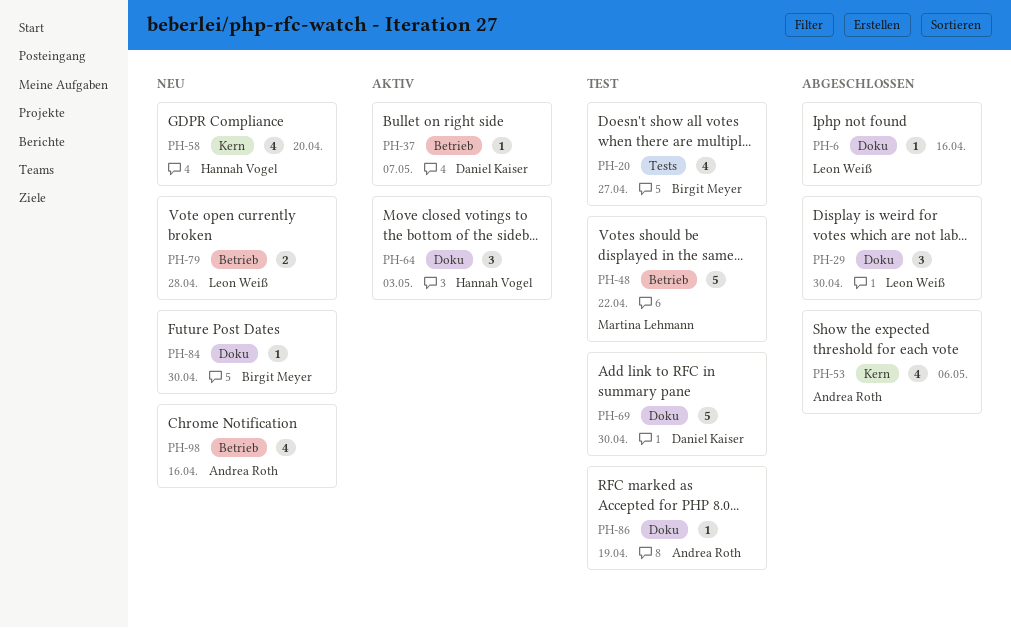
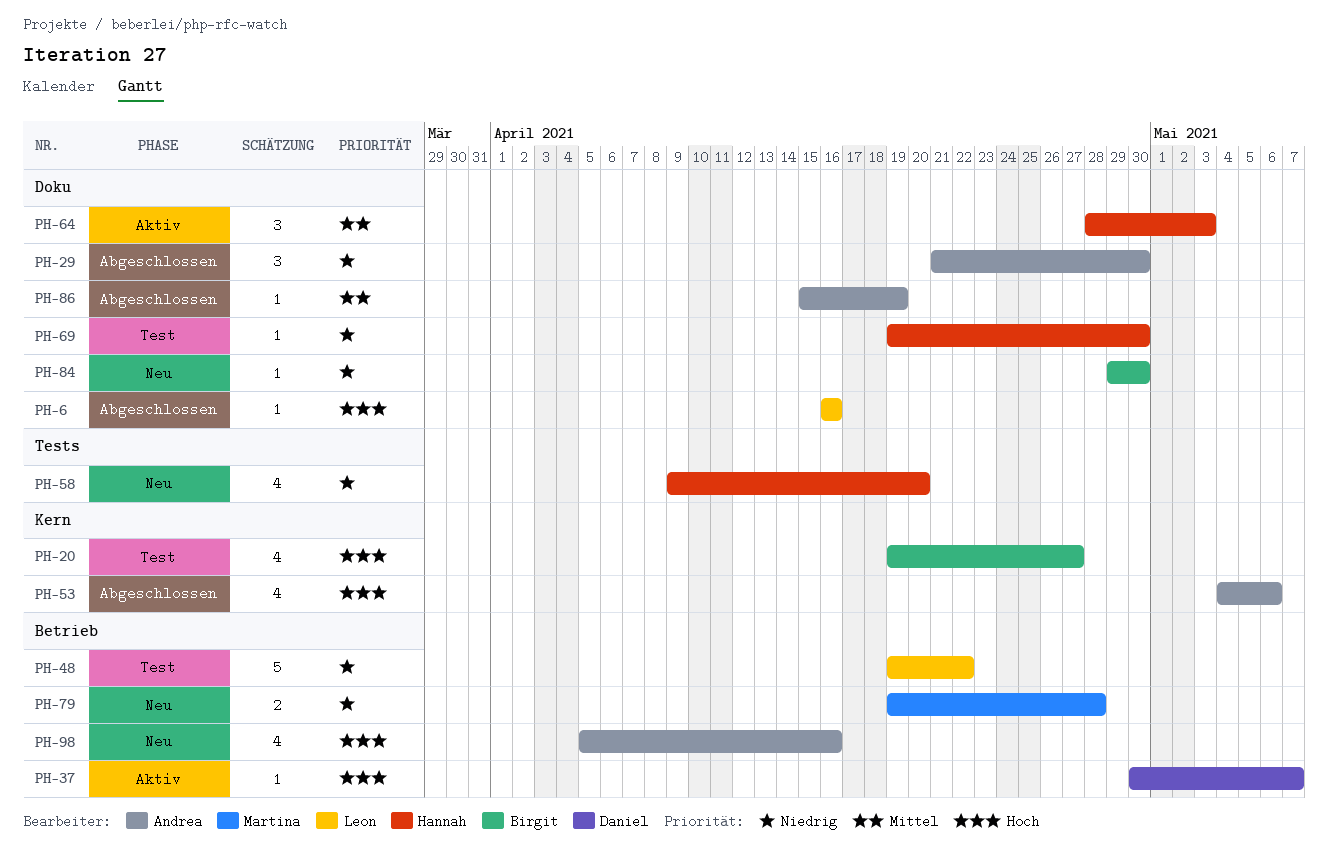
PH-20, label: Tests -> Kern
PH-29, owner: Leon Weiß -> Andrea Roth
PH-48, owner: Martina Lehmann -> Leon Weiß
PH-58, label: Kern -> Tests
PH-69, owner: Daniel Kaiser -> Hannah Vogel
PH-69, estimate: 5 -> 1
PH-79, owner: Leon Weiß -> Martina Lehmann
PH-86, status: Test -> Abgeschlossen

